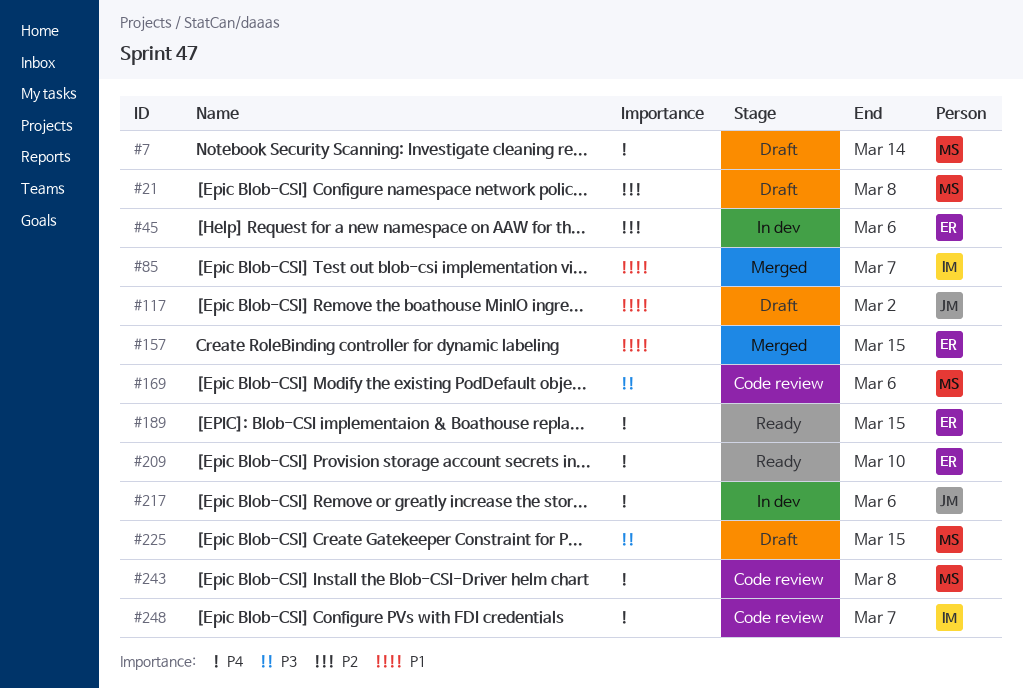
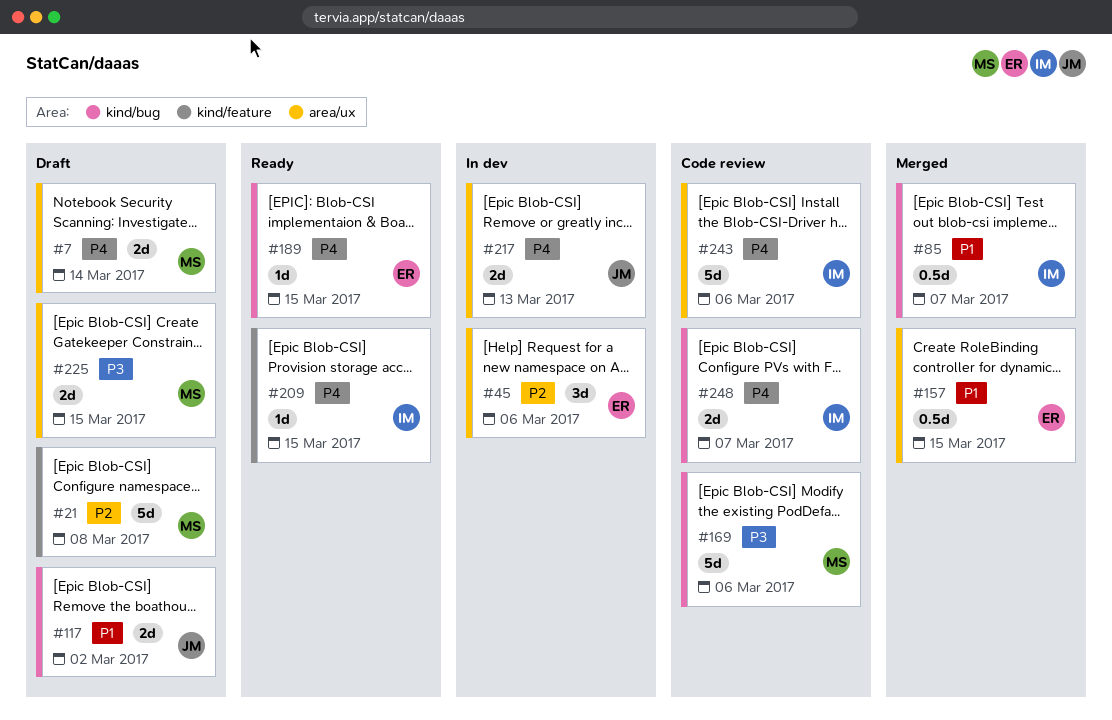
#209, owner: ER -> IM
#209, due: Mar 10 -> Mar 15
#217, due: Mar 6 -> Mar 13
#243, owner: MS -> IM
#243, due: Mar 8 -> Mar 6

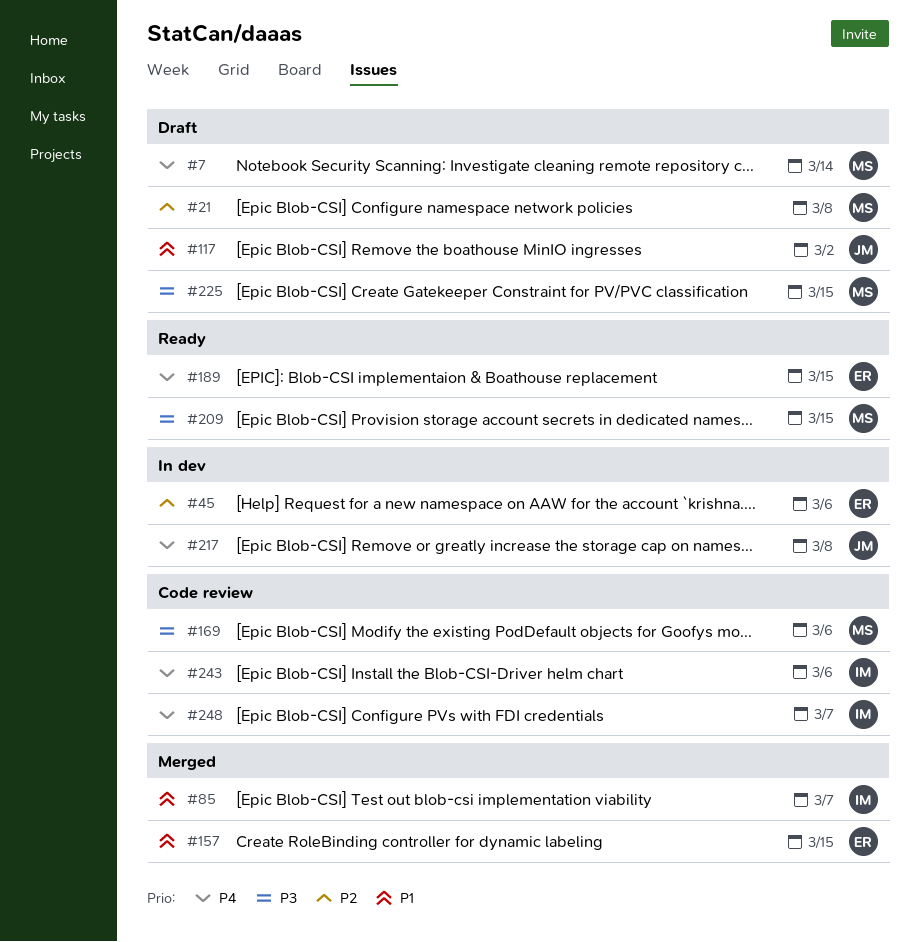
#209, owner: IM -> MS
#209, priority: P4 -> P3
#217, due: Mar 13 -> Mar 8

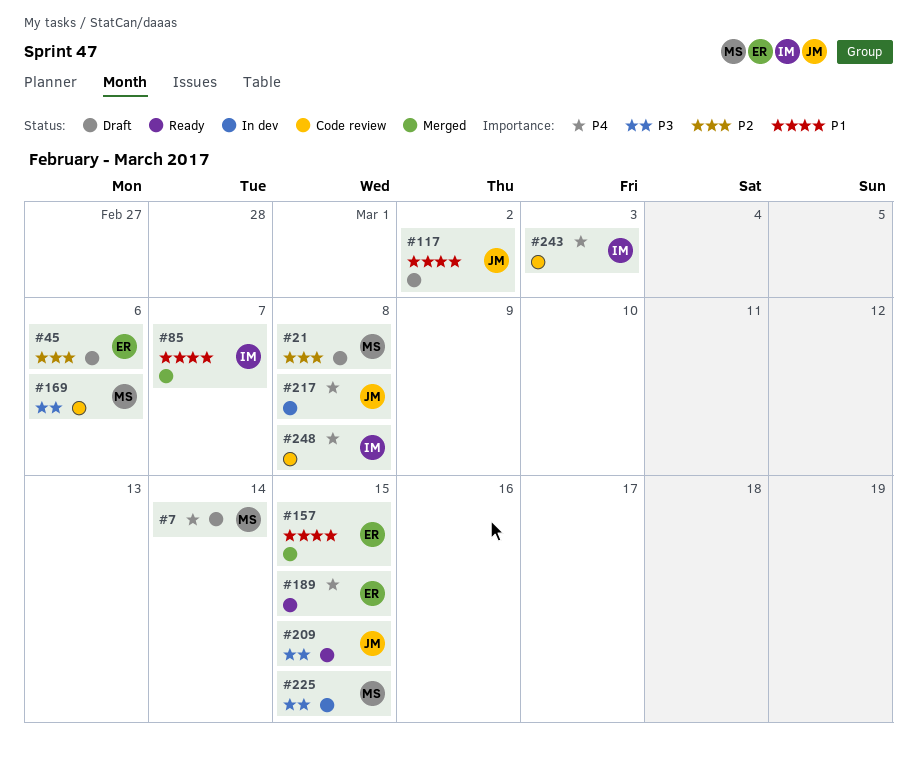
#45, status: In dev -> Draft
#209, owner: MS -> JM
#225, status: Draft -> In dev
#243, due: Mar 6 -> Mar 3
#248, due: Mar 7 -> Mar 8

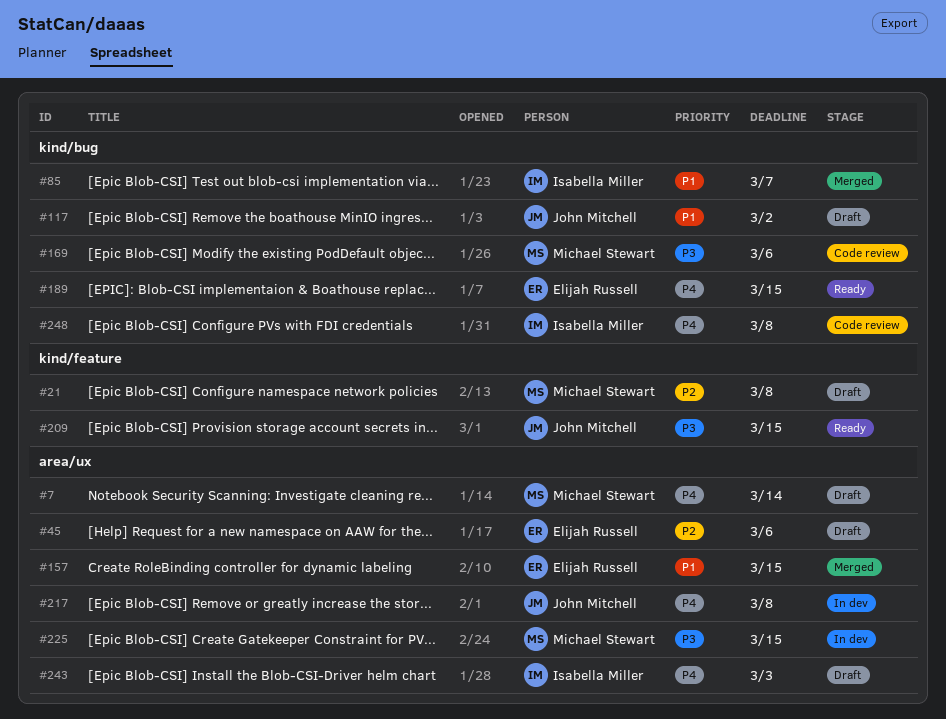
#243, status: Code review -> Draft

